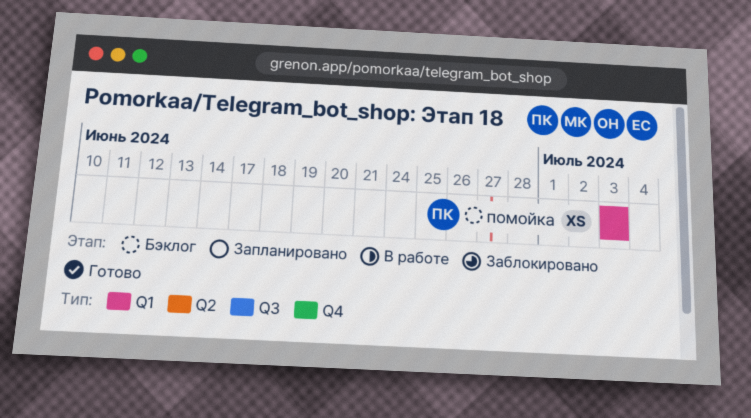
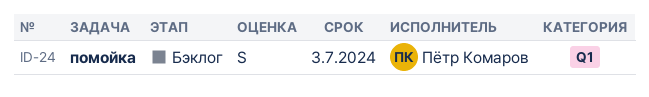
помойка, estimate: XS -> S

